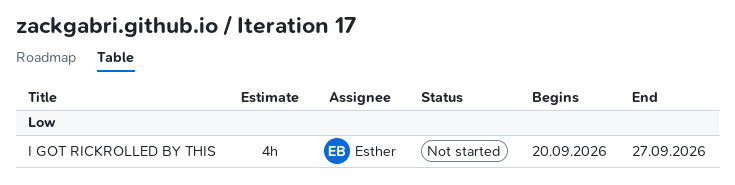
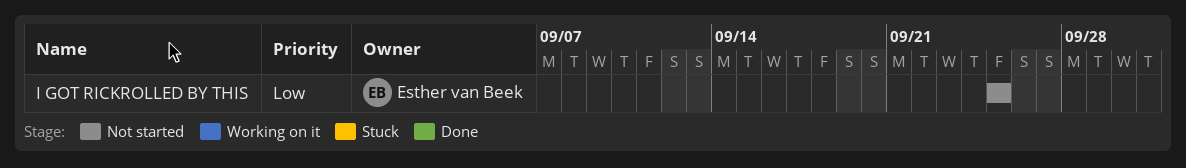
I GOT RICKROLLED BY THIS, start: Sep 20 -> Sep 25
I GOT RICKROLLED BY THIS, due: Sep 27 -> Sep 25

